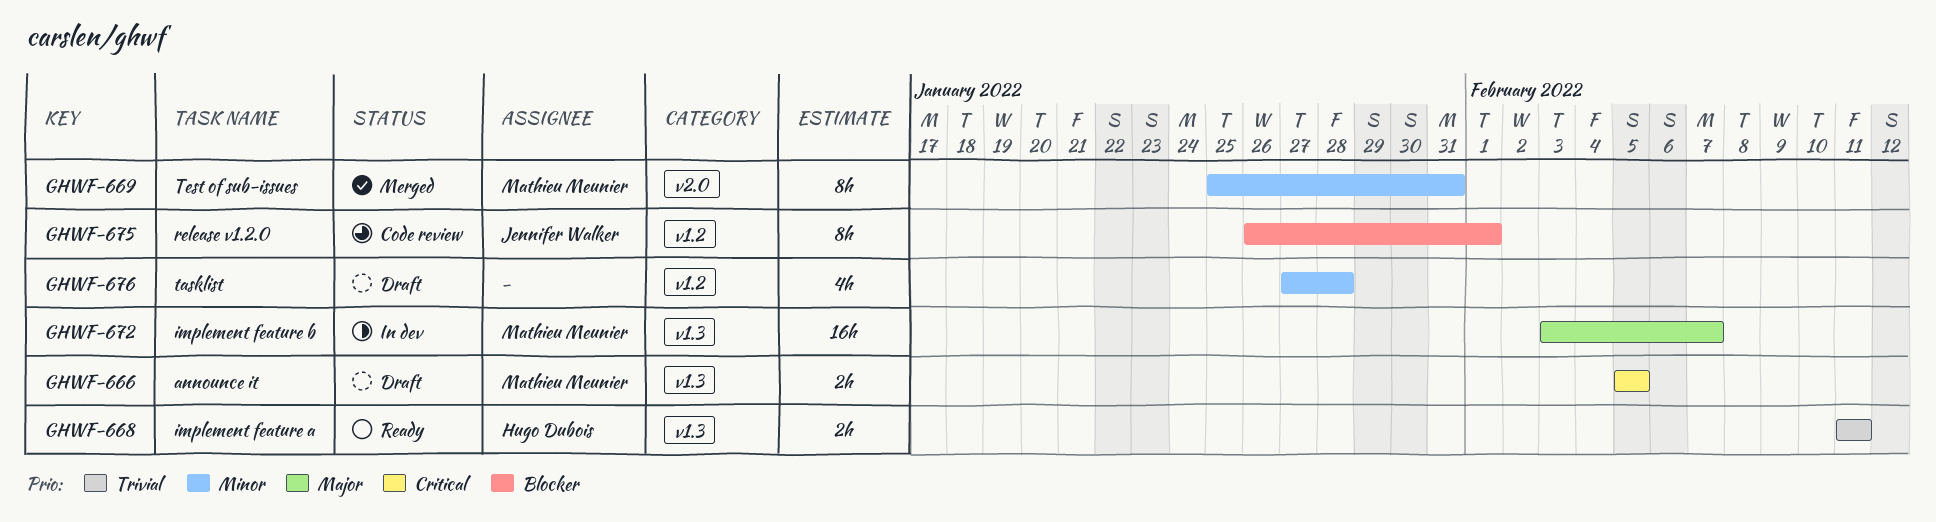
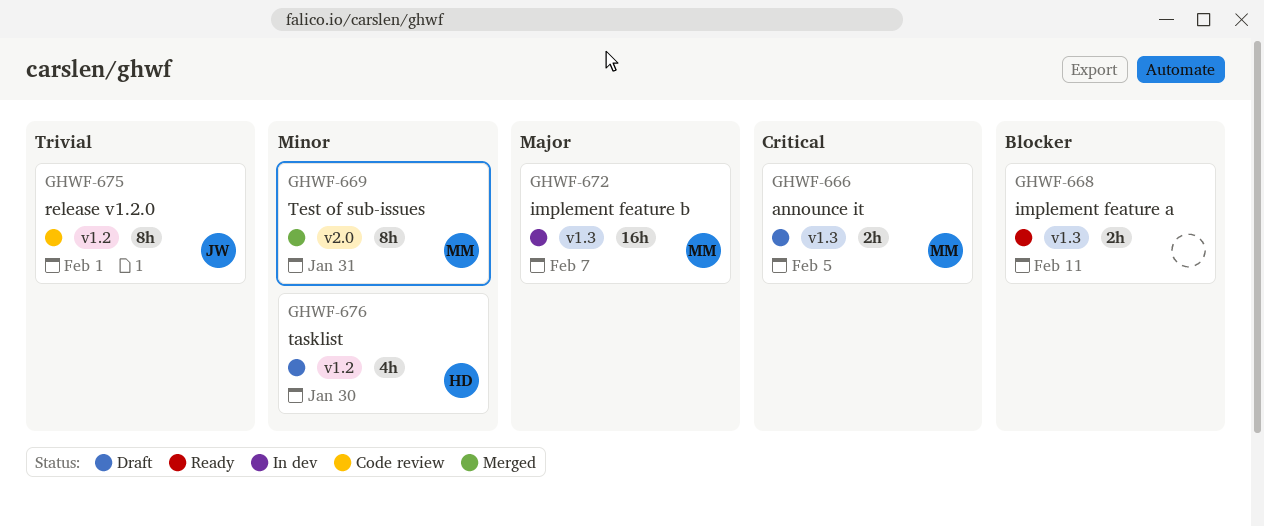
GHWF-668, owner: Hugo Dubois -> none
GHWF-668, priority: Trivial -> Blocker
GHWF-675, priority: Blocker -> Trivial
GHWF-676, owner: none -> Hugo Dubois
GHWF-676, due: Jan 28 -> Jan 30

